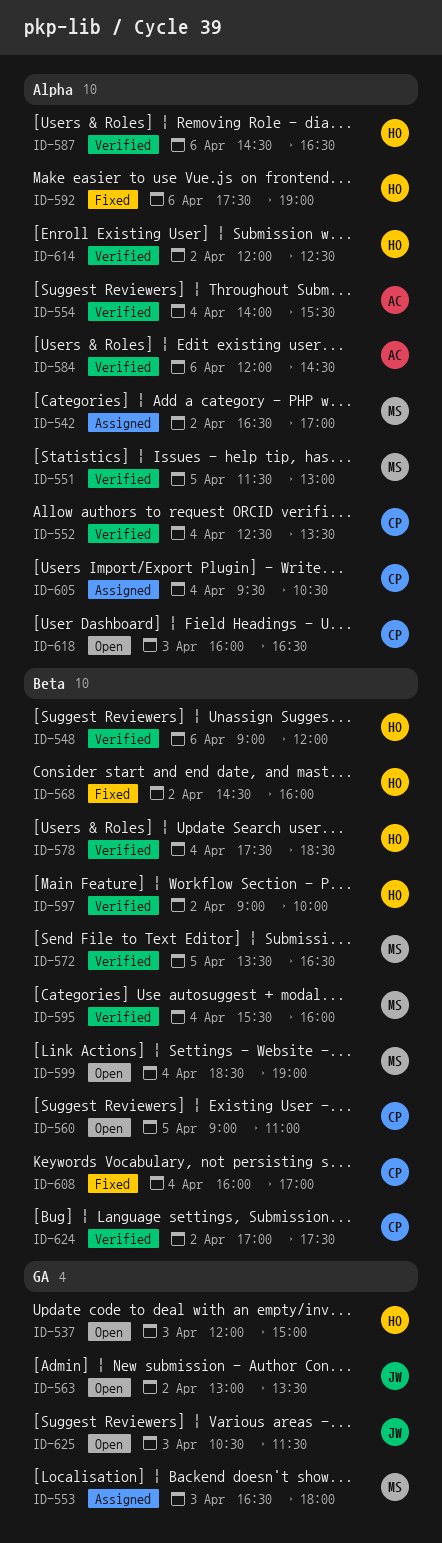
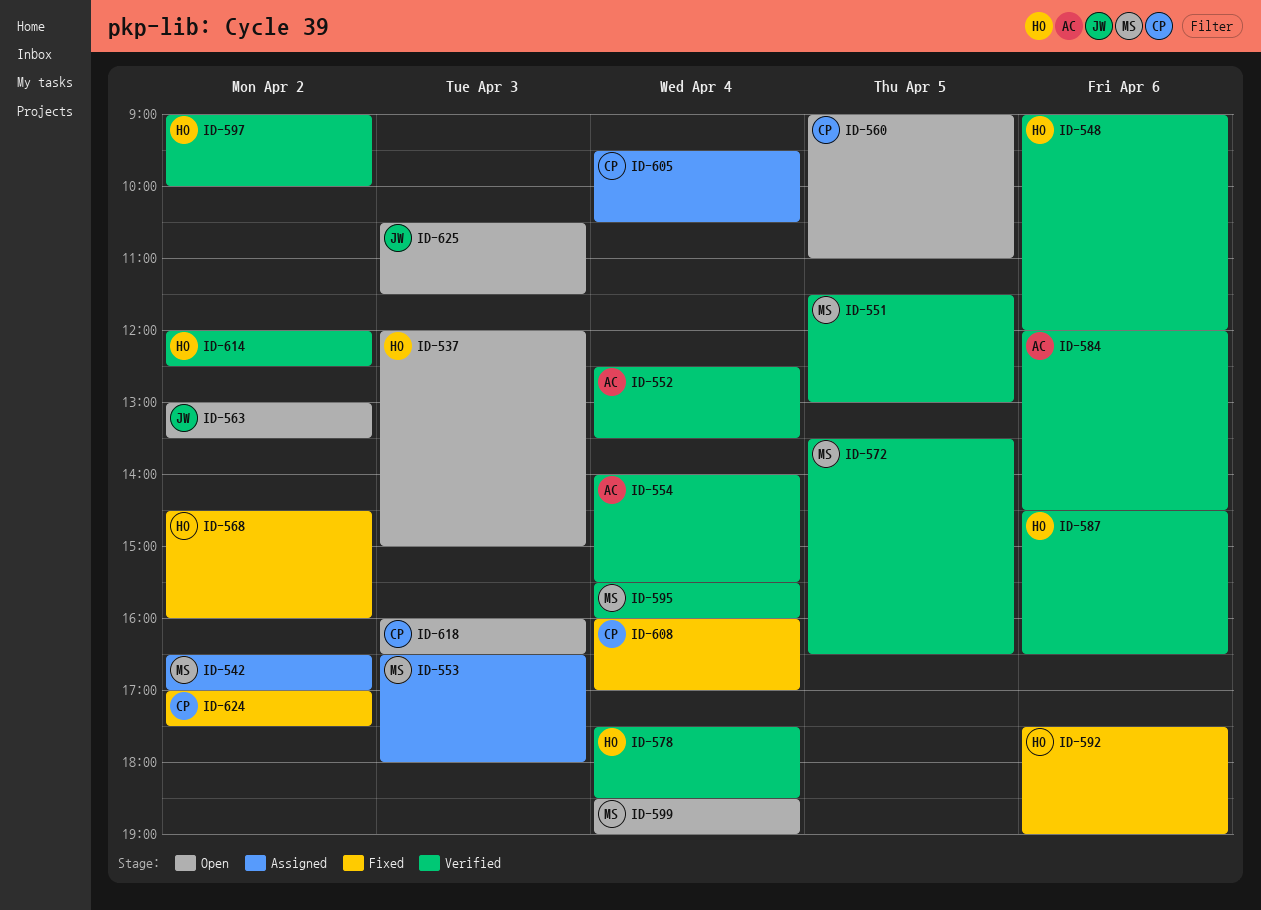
ID-552, owner: CP -> AC
ID-624, status: Verified -> Fixed

